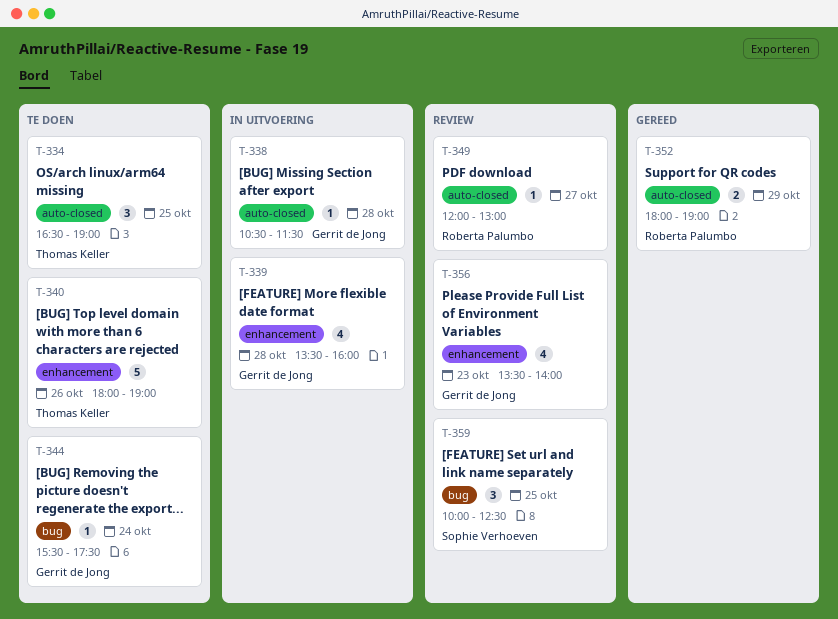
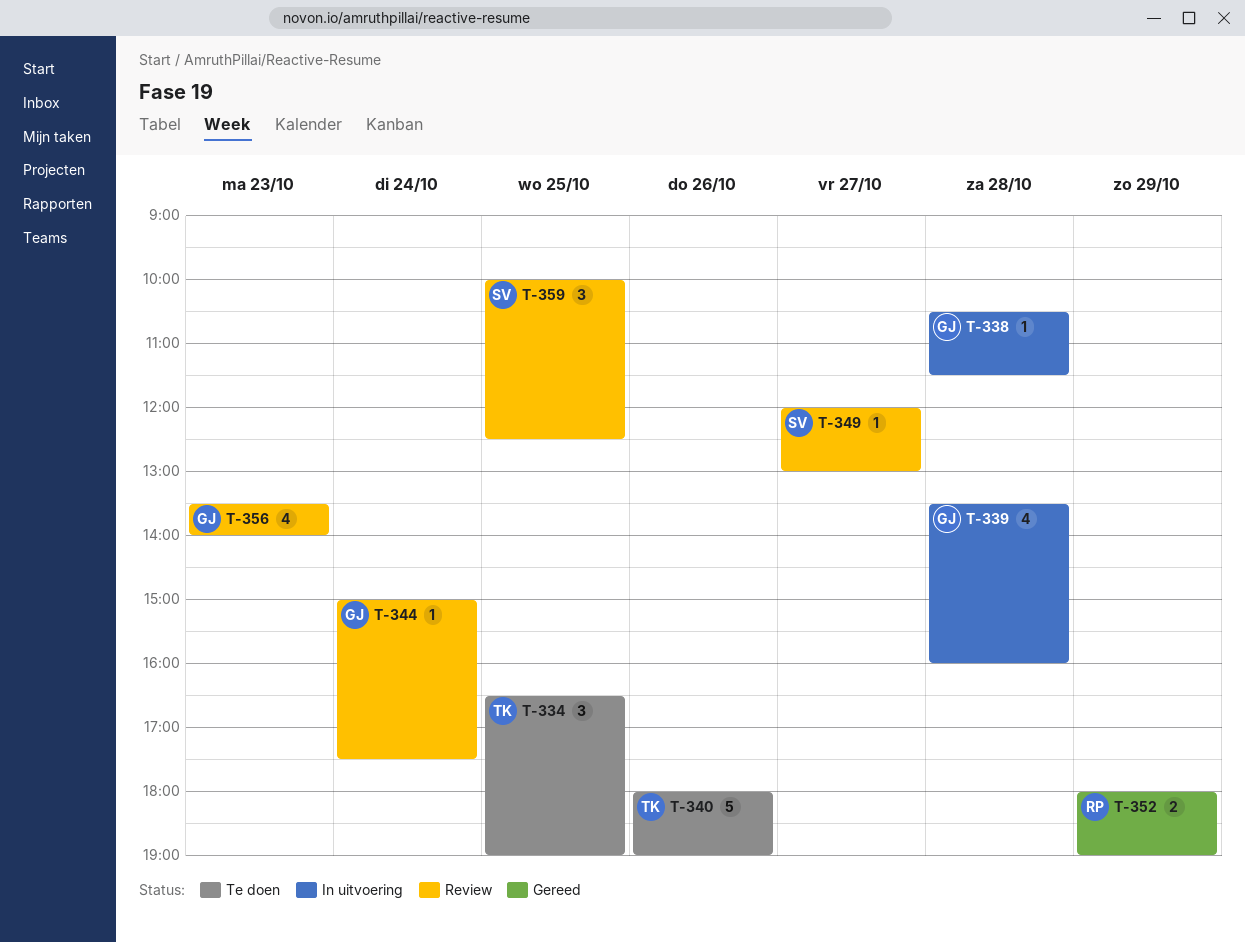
T-344, status: Te doen -> Review
T-344, begins: 15:30 -> 15:00
T-349, owner: Roberta Palumbo -> Sophie Verhoeven

